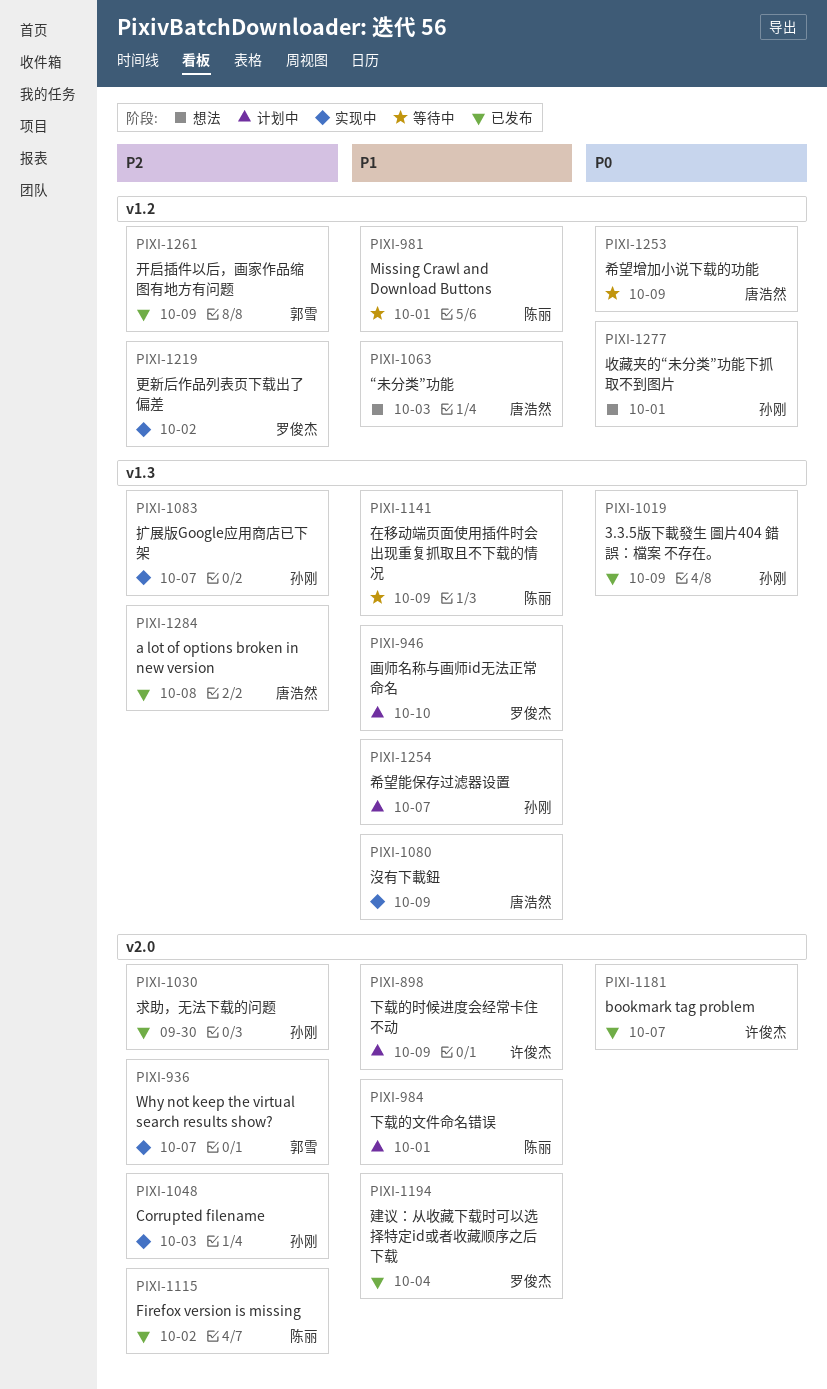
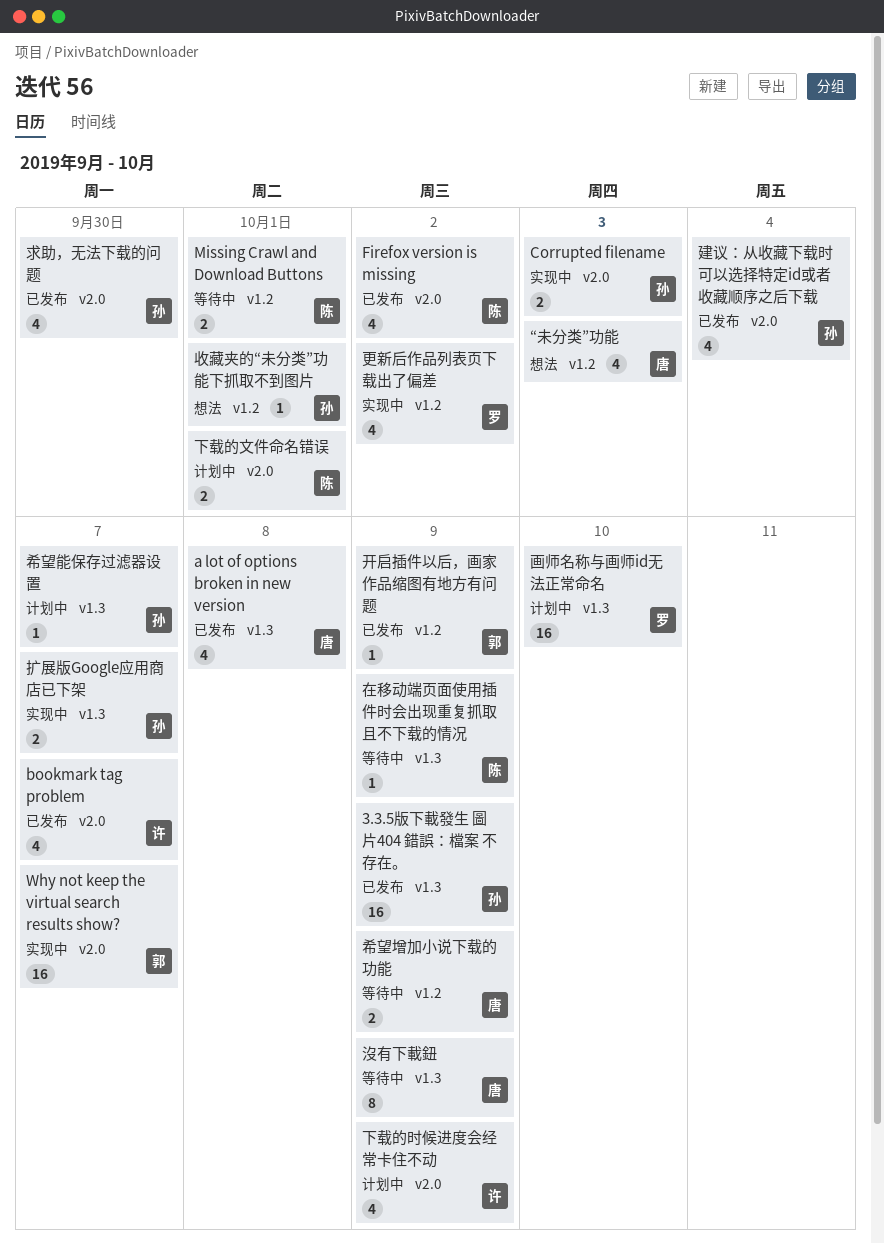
建议：从收藏下载时可以选择特定id或者收藏顺序之后下载, owner: 罗俊杰 -> 孙刚
沒有下載鈕, status: 实现中 -> 等待中

